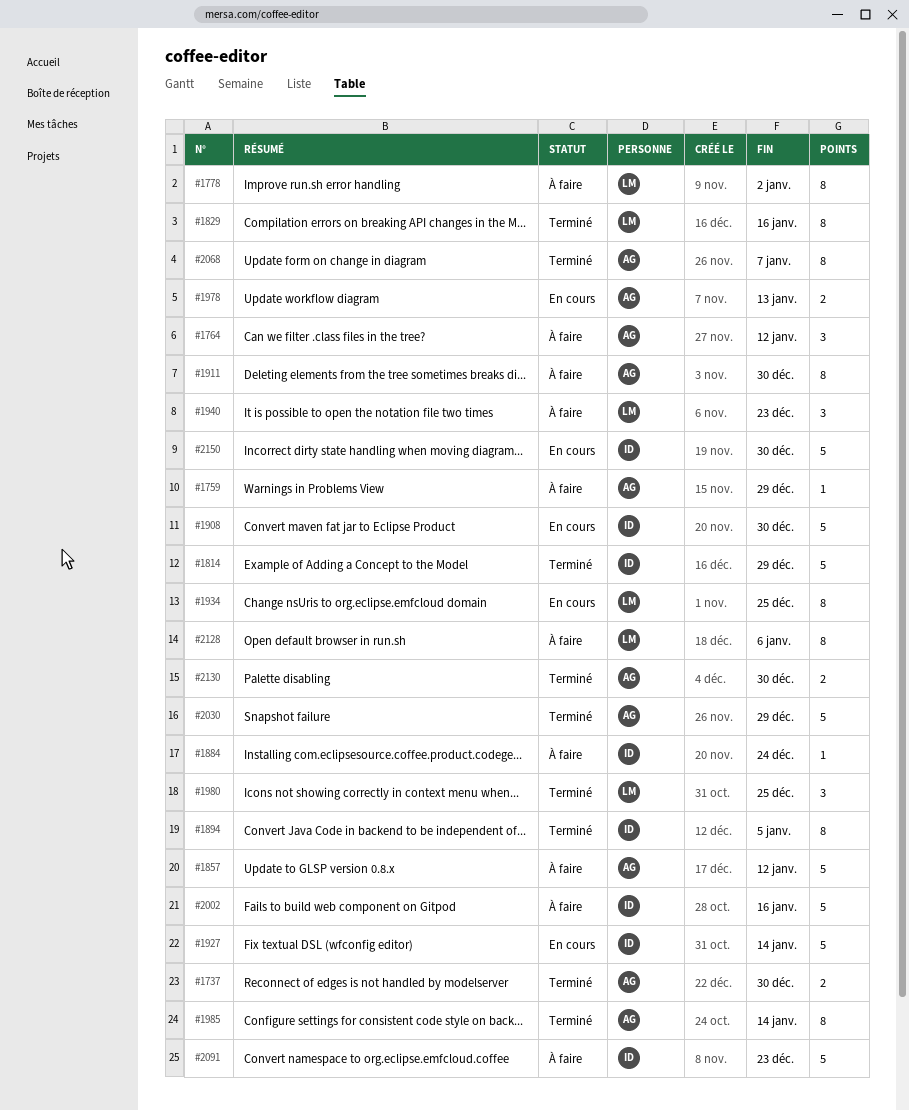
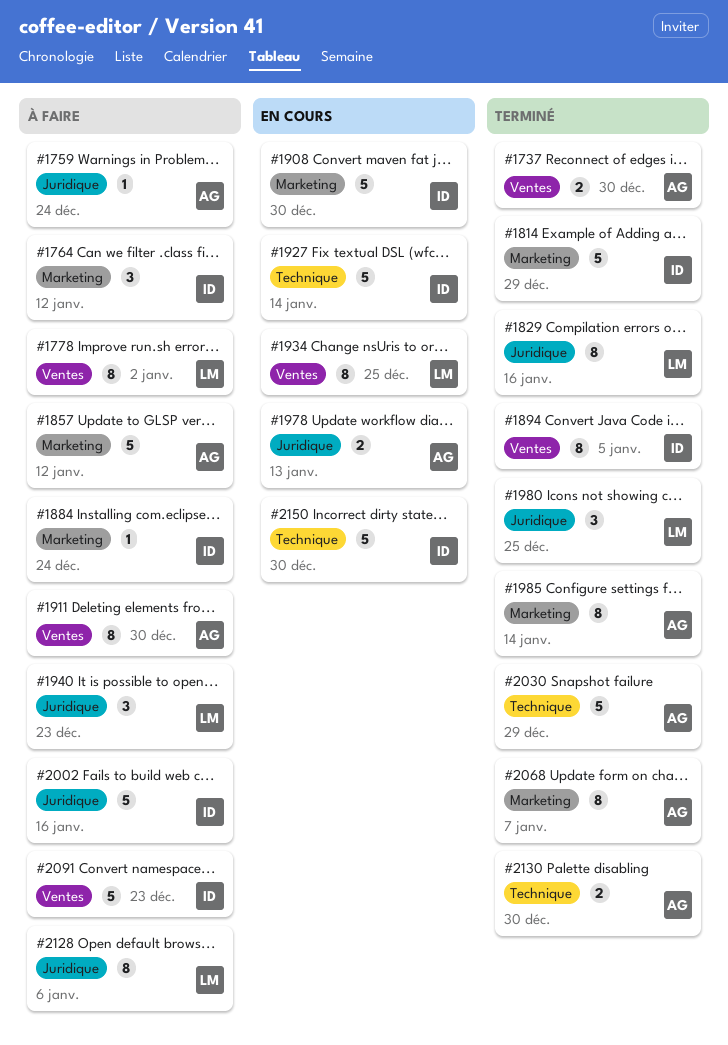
#1759, due: Dec 29 -> Dec 24
#1764, owner: AG -> ID

